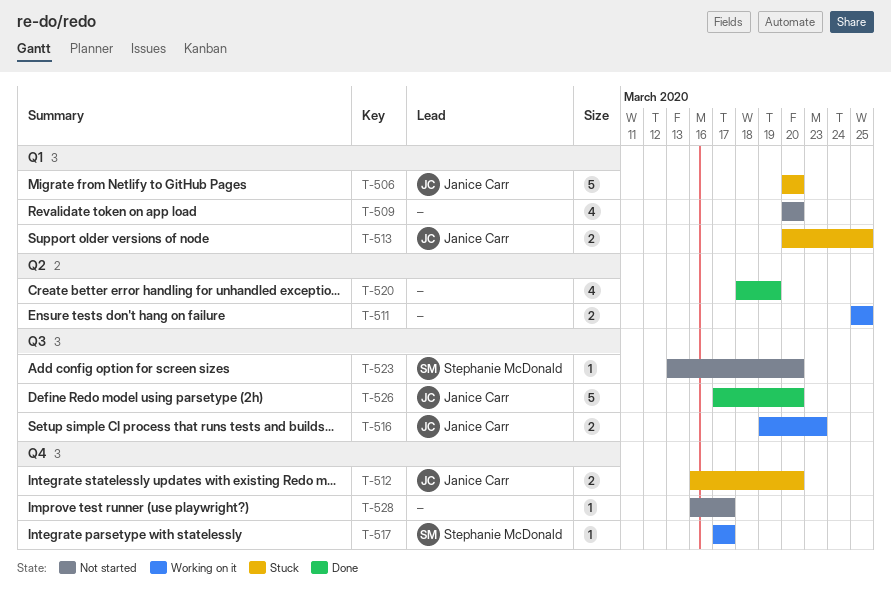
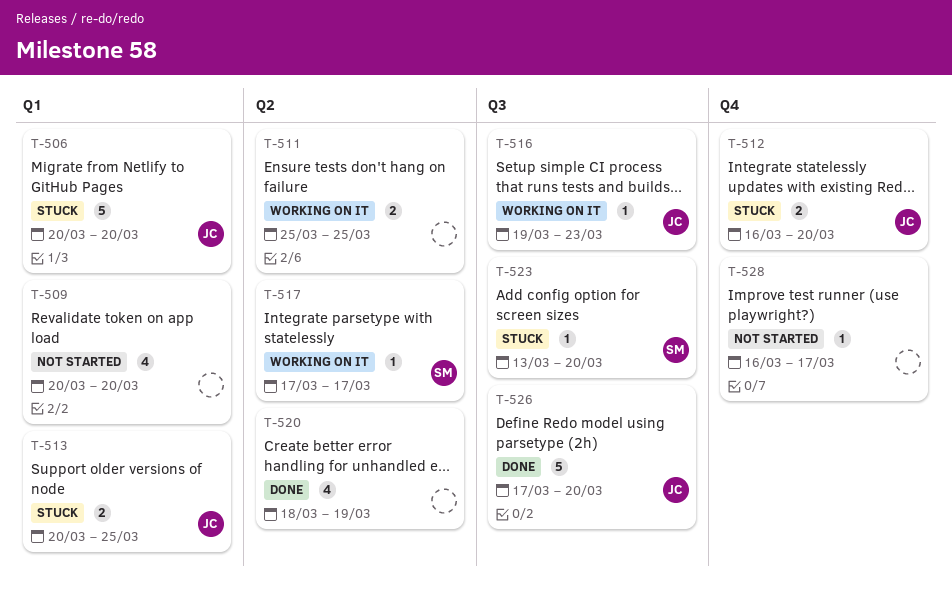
T-516, estimate: 2 -> 1
T-517, label: Q4 -> Q2
T-523, status: Not started -> Stuck

